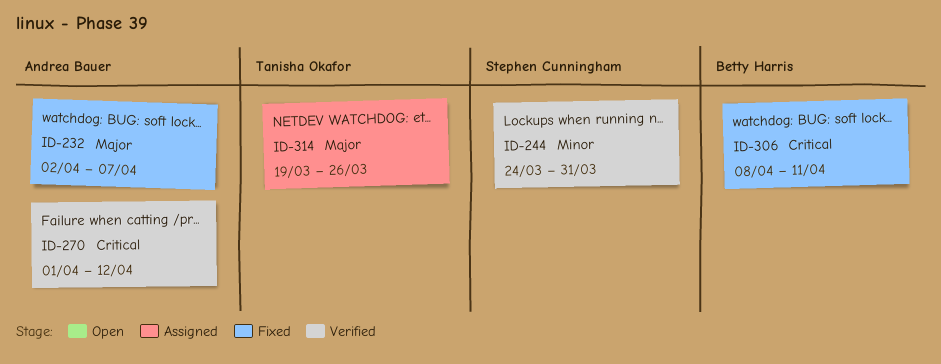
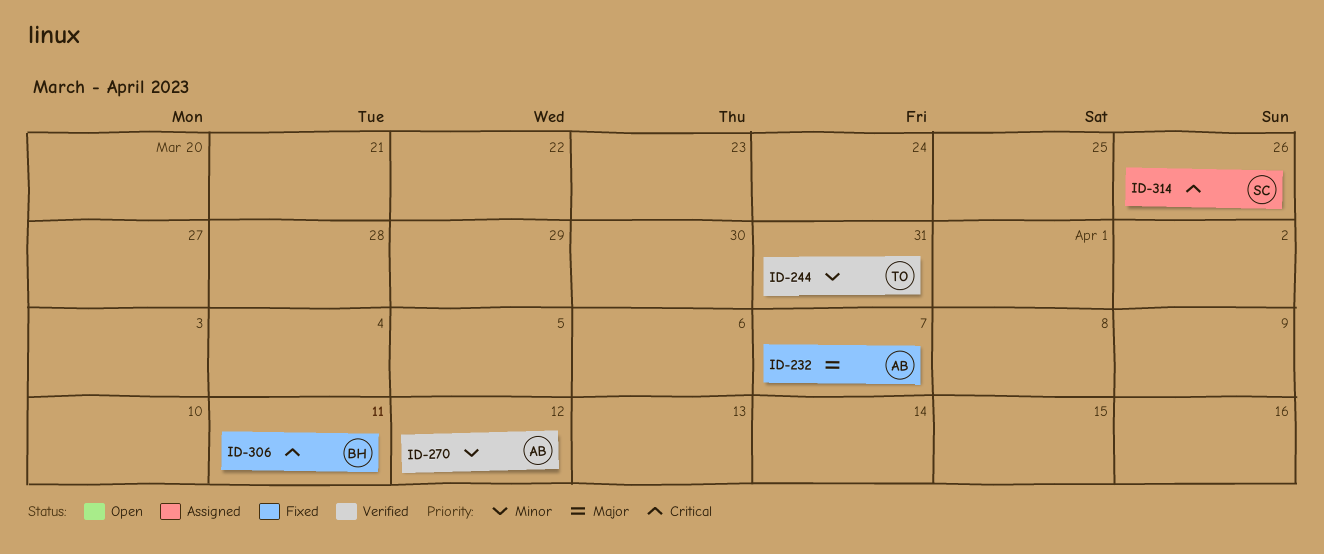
ID-244, owner: Stephen Cunningham -> Tanisha Okafor
ID-270, priority: Critical -> Minor
ID-314, owner: Tanisha Okafor -> Stephen Cunningham
ID-314, priority: Major -> Critical

